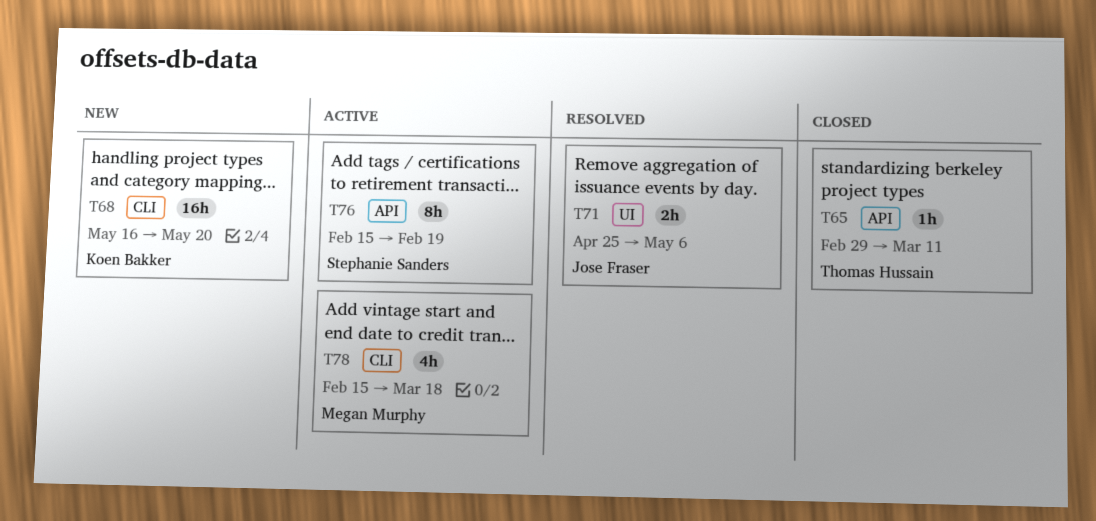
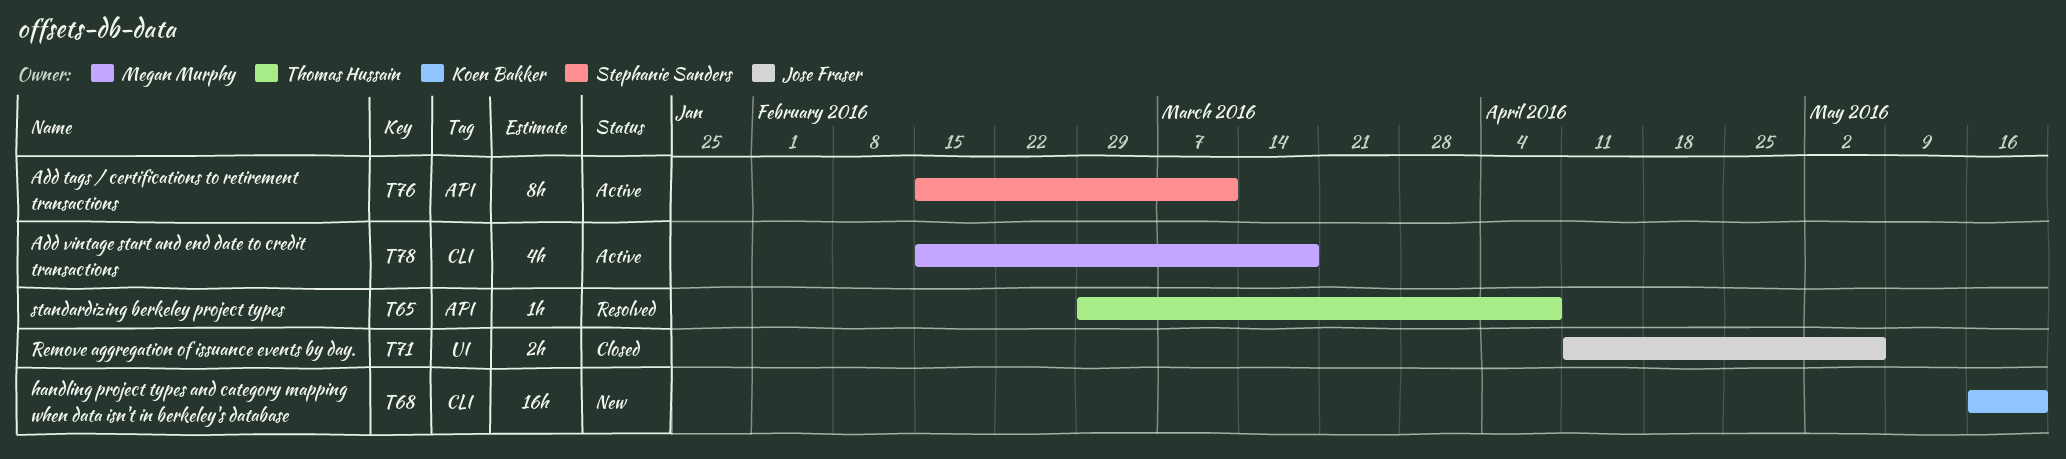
T65, status: Closed -> Resolved
T65, due: Mar 11 -> Apr 8
T71, status: Resolved -> Closed
T71, start: Apr 25 -> Apr 11
T76, due: Feb 19 -> Mar 11

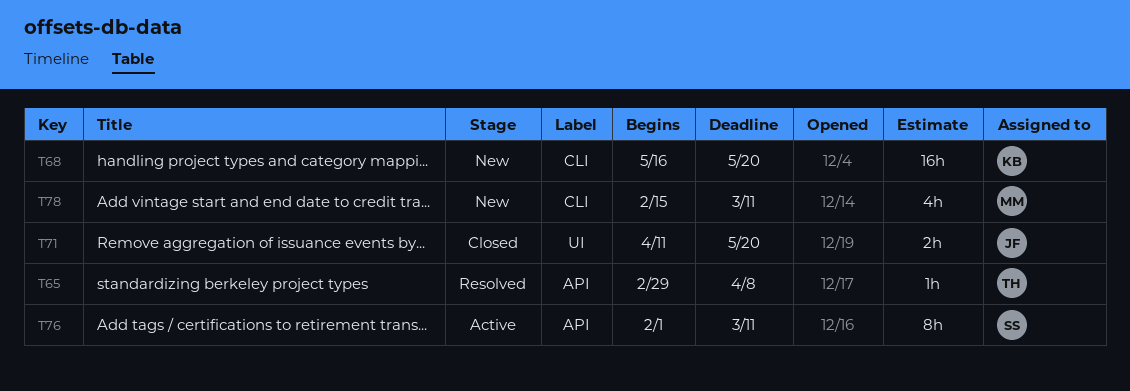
T71, due: May 6 -> May 20
T76, start: Feb 15 -> Feb 1
T78, status: Active -> New
T78, due: Mar 18 -> Mar 11

